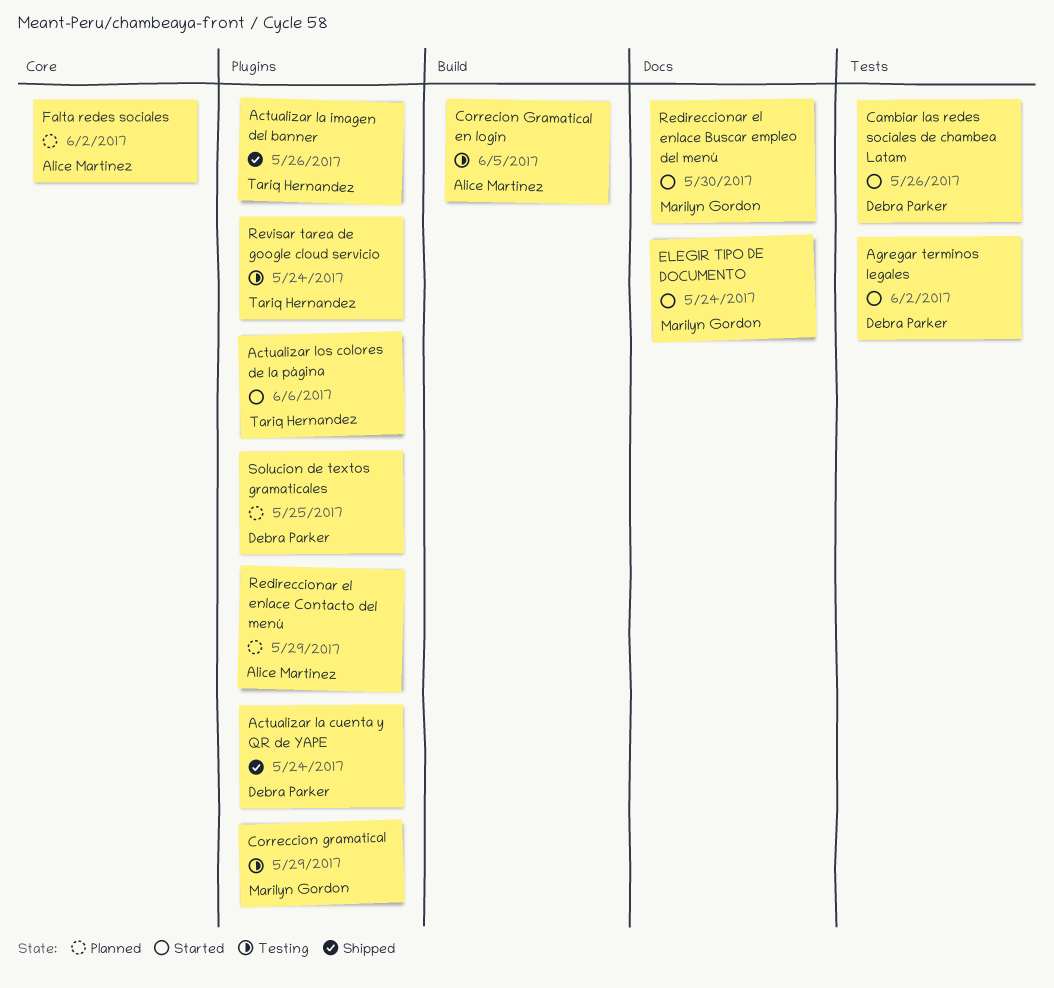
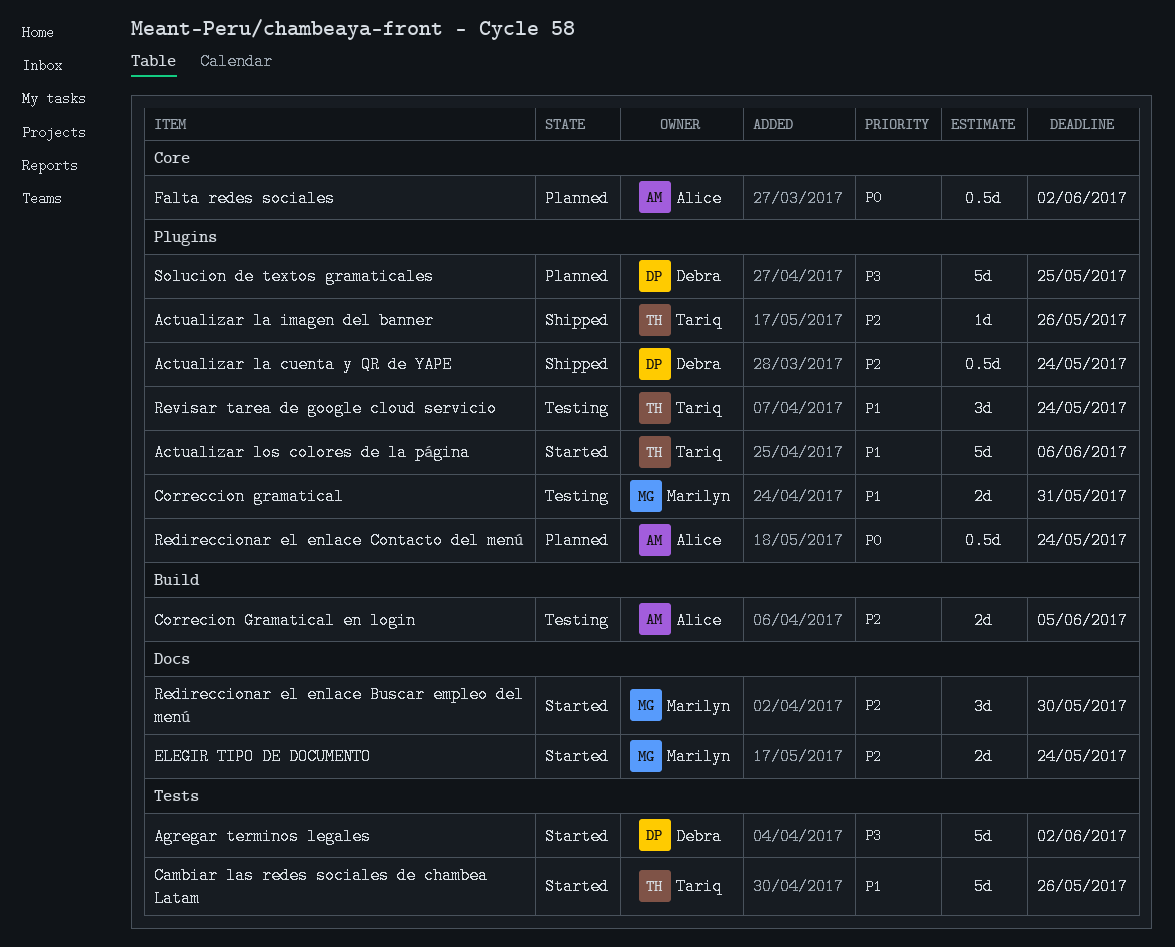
Cambiar las redes sociales de chambea Latam, owner: Debra Parker -> Tariq Hernandez
Correccion gramatical, due: May 29 -> May 31
Redireccionar el enlace Contacto del menú, due: May 29 -> May 24

